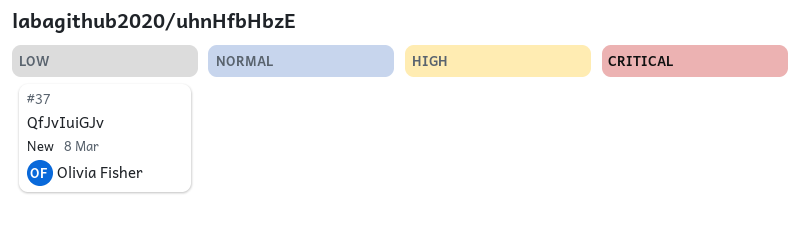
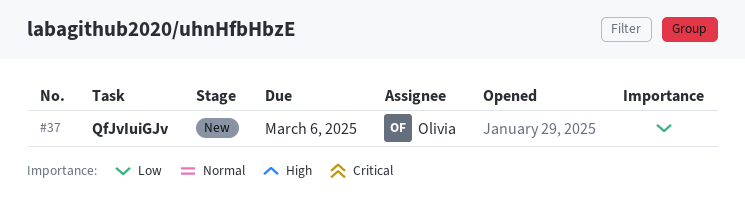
#37, due: Mar 8 -> Mar 6

